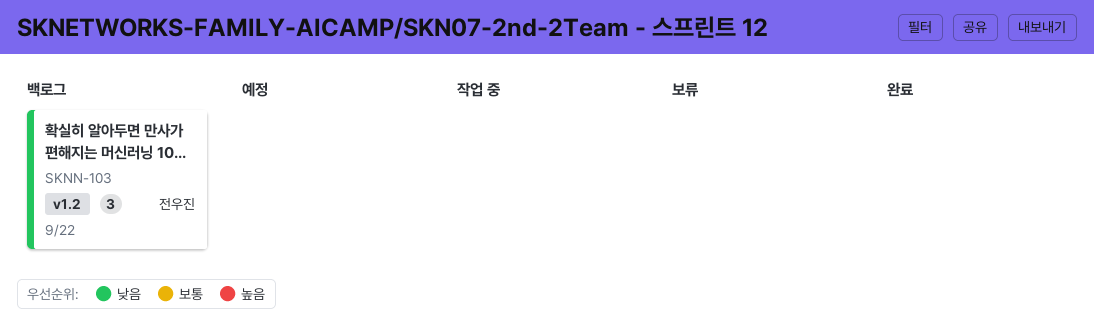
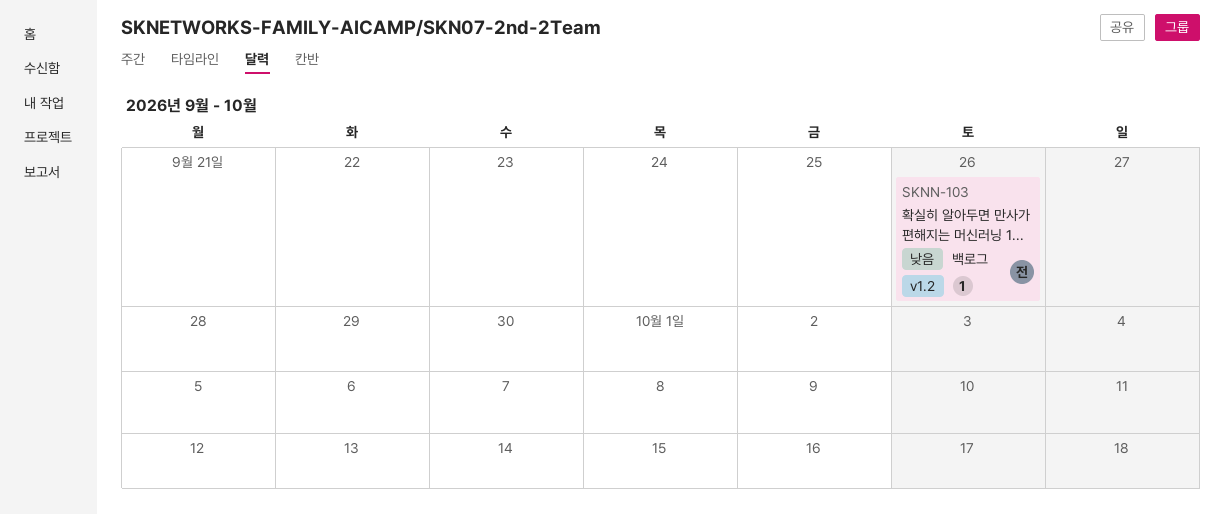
SKNN-103, estimate: 3 -> 1
SKNN-103, due: Sep 22 -> Sep 26

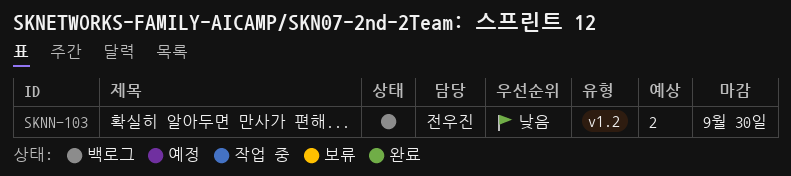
SKNN-103, estimate: 1 -> 2
SKNN-103, due: Sep 26 -> Sep 30

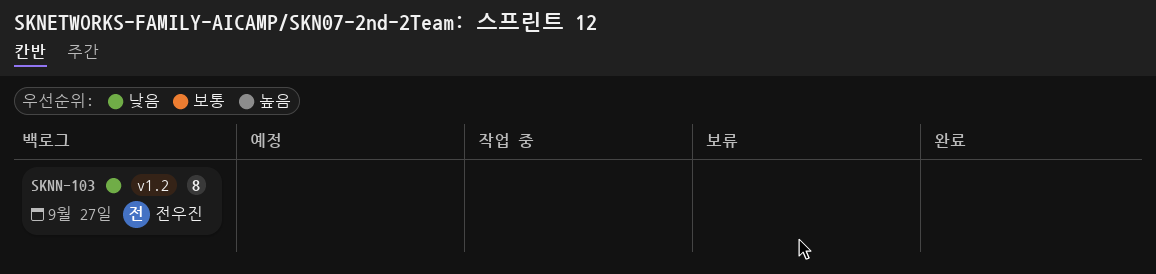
SKNN-103, estimate: 2 -> 8
SKNN-103, due: Sep 30 -> Sep 27

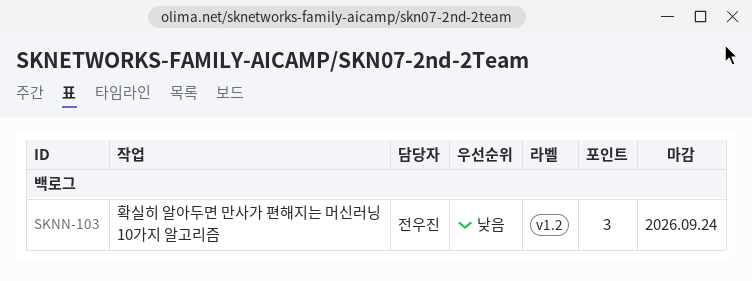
SKNN-103, estimate: 8 -> 3
SKNN-103, due: Sep 27 -> Sep 24

